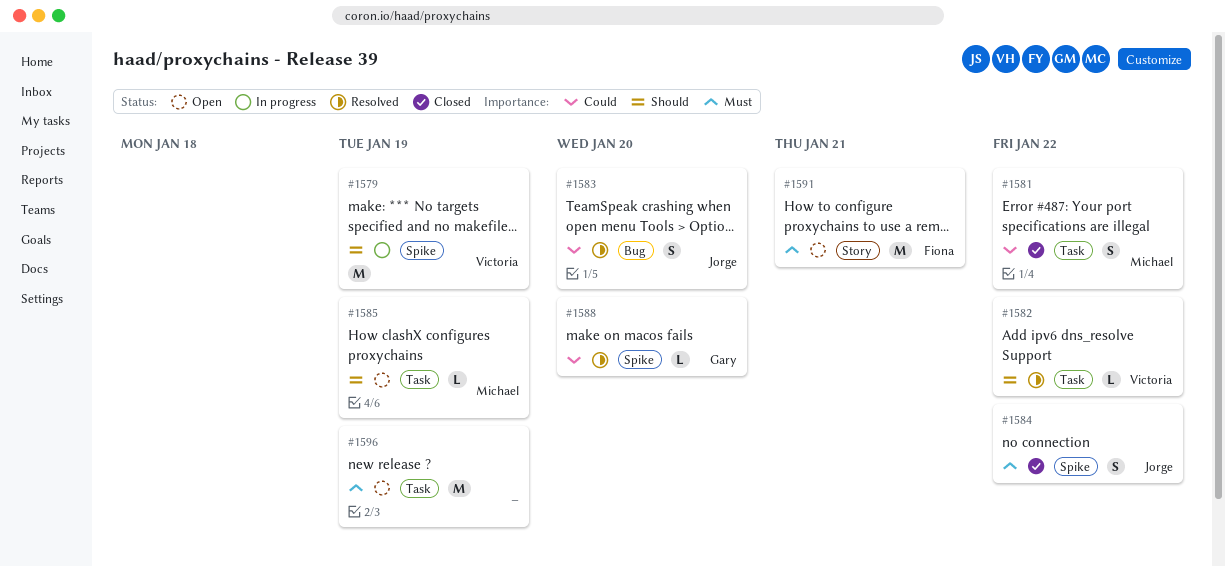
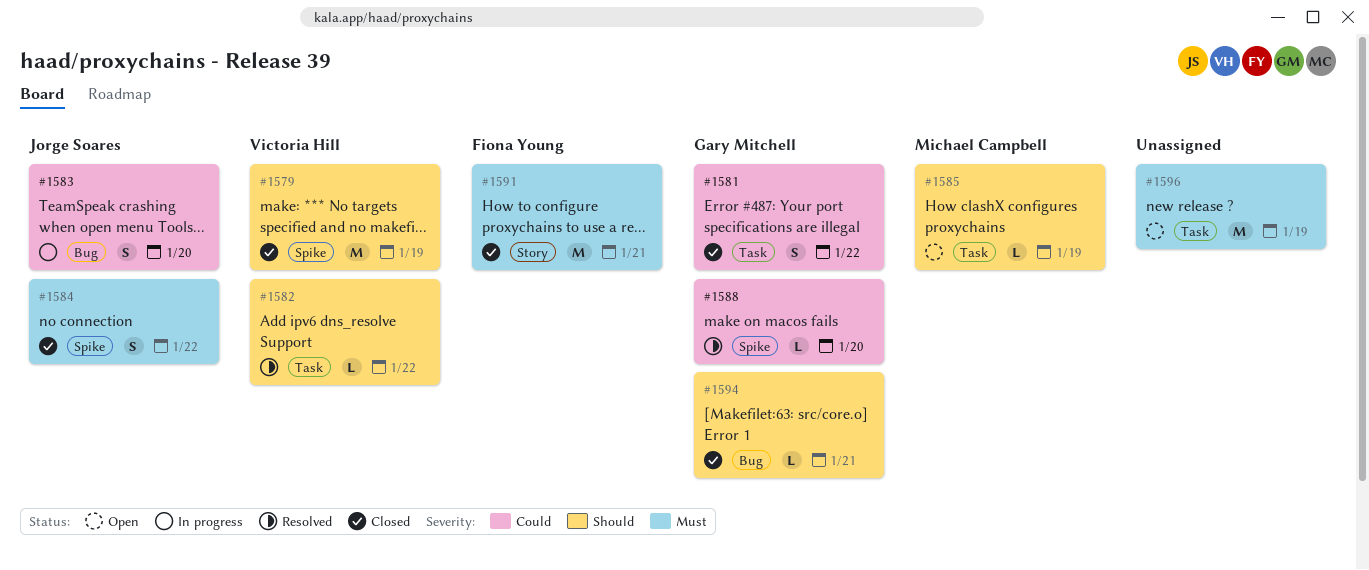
#1579, status: In progress -> Closed
#1581, owner: Michael Campbell -> Gary Mitchell
#1583, status: Resolved -> In progress
#1591, status: Open -> Closed
#1594: none -> present

